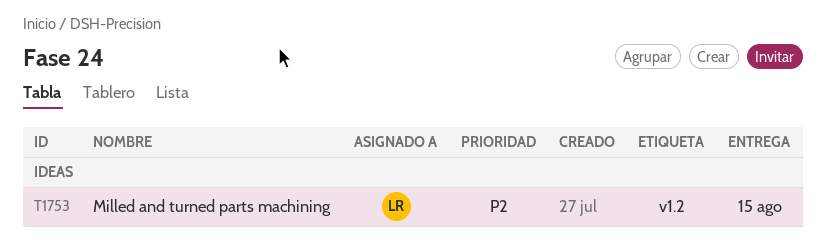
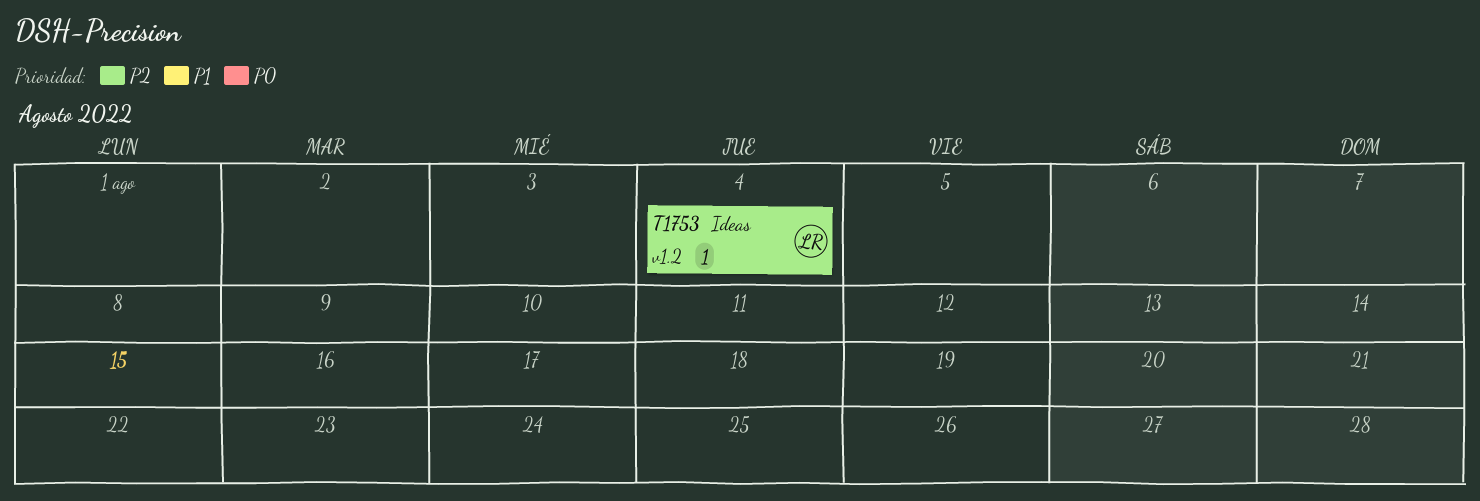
T1753, due: Aug 15 -> Aug 4

